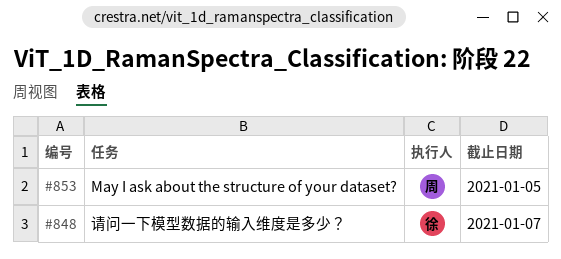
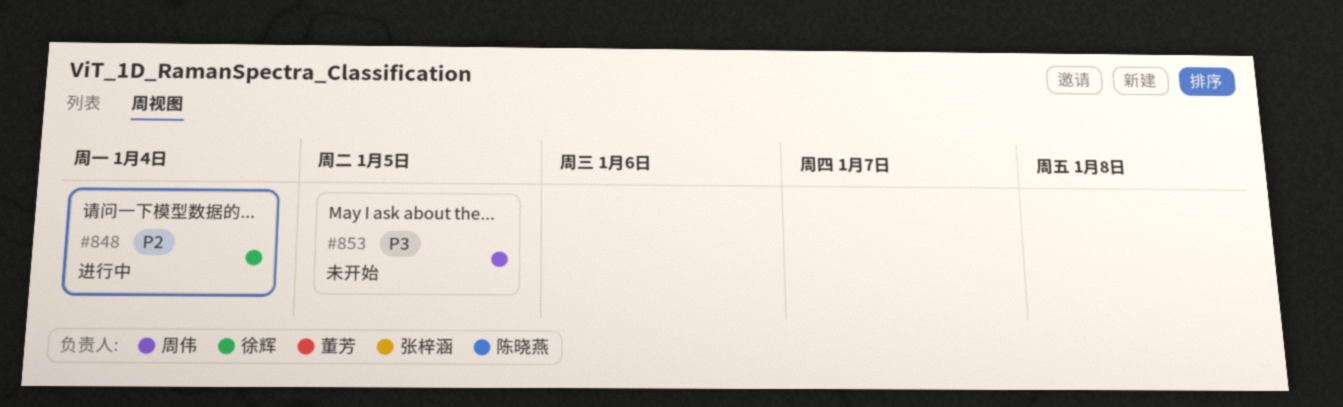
#848, due: Jan 7 -> Jan 4

